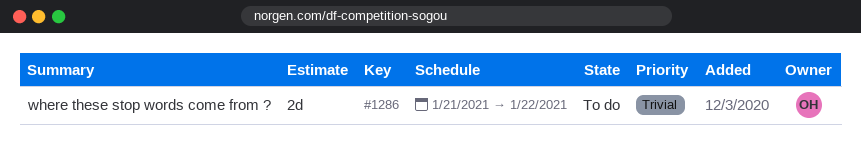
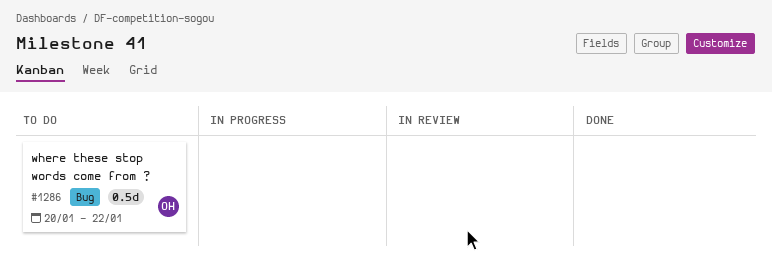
#1286, estimate: 2d -> 0.5d
#1286, start: Jan 21 -> Jan 20

